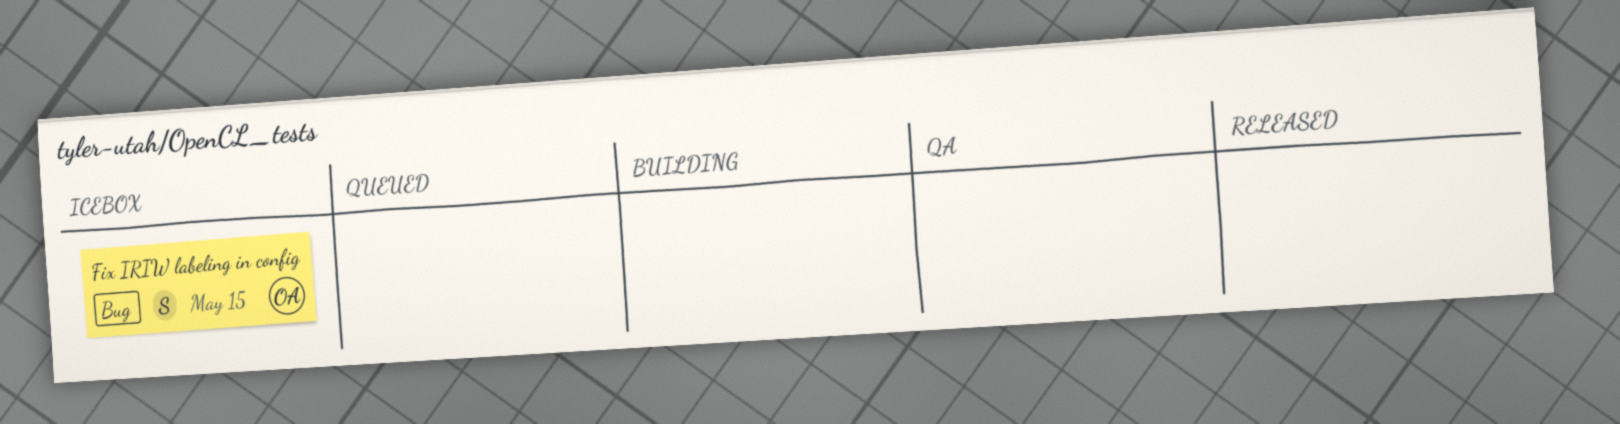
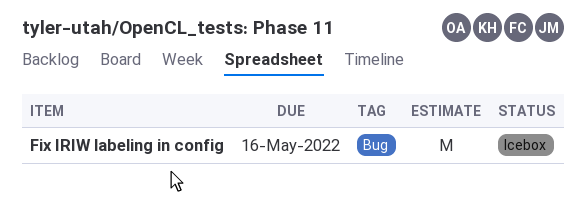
Fix IRIW labeling in config, estimate: S -> M
Fix IRIW labeling in config, due: May 15 -> May 16

